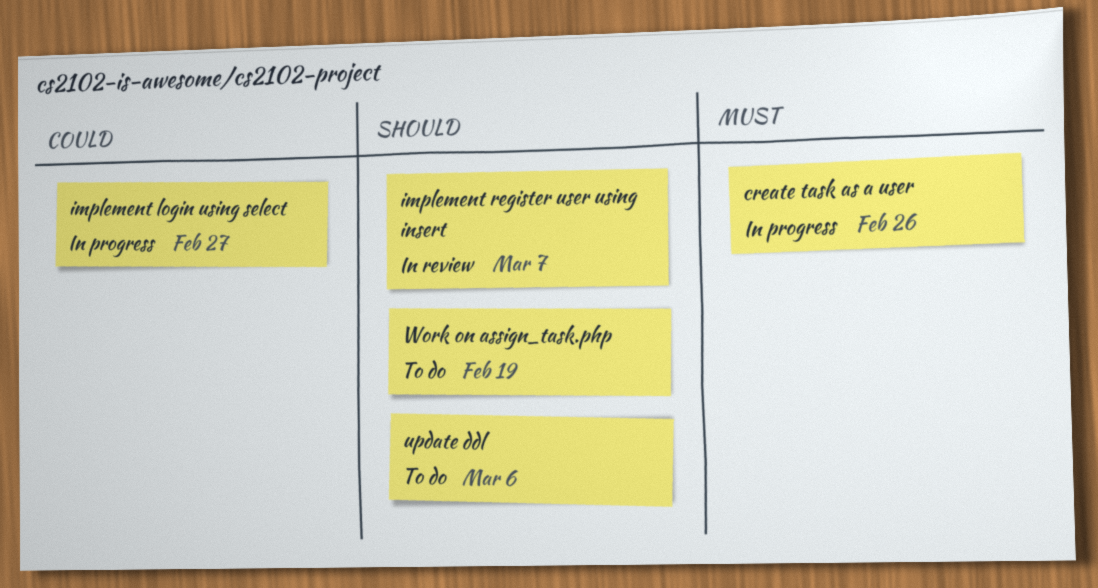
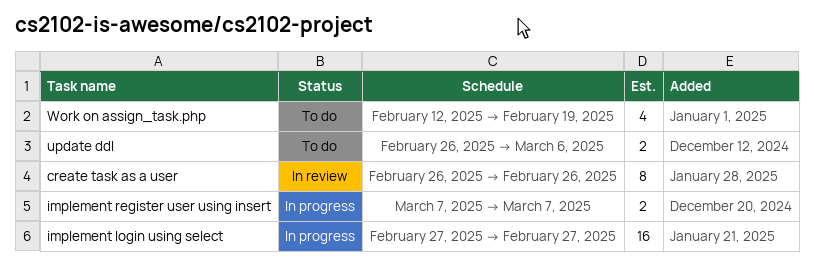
create task as a user, status: In progress -> In review
implement register user using insert, status: In review -> In progress

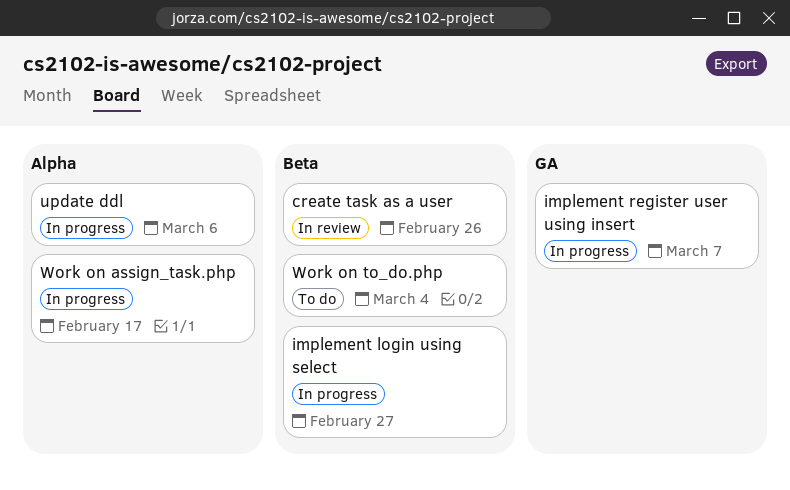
update ddl, status: To do -> In progress
Work on assign_task.php, status: To do -> In progress
Work on assign_task.php, due: Feb 19 -> Feb 17
Work on to_do.php: none -> present

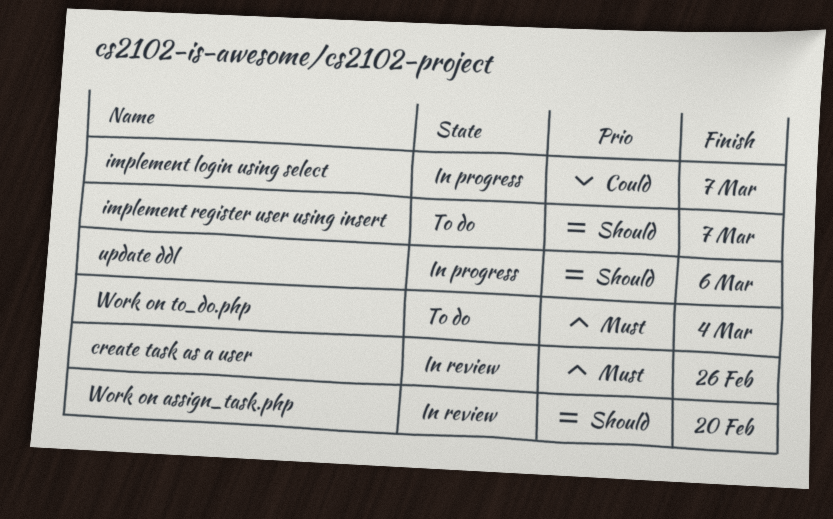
implement login using select, due: Feb 27 -> Mar 7
implement register user using insert, status: In progress -> To do
Work on assign_task.php, status: In progress -> In review
Work on assign_task.php, due: Feb 17 -> Feb 20

